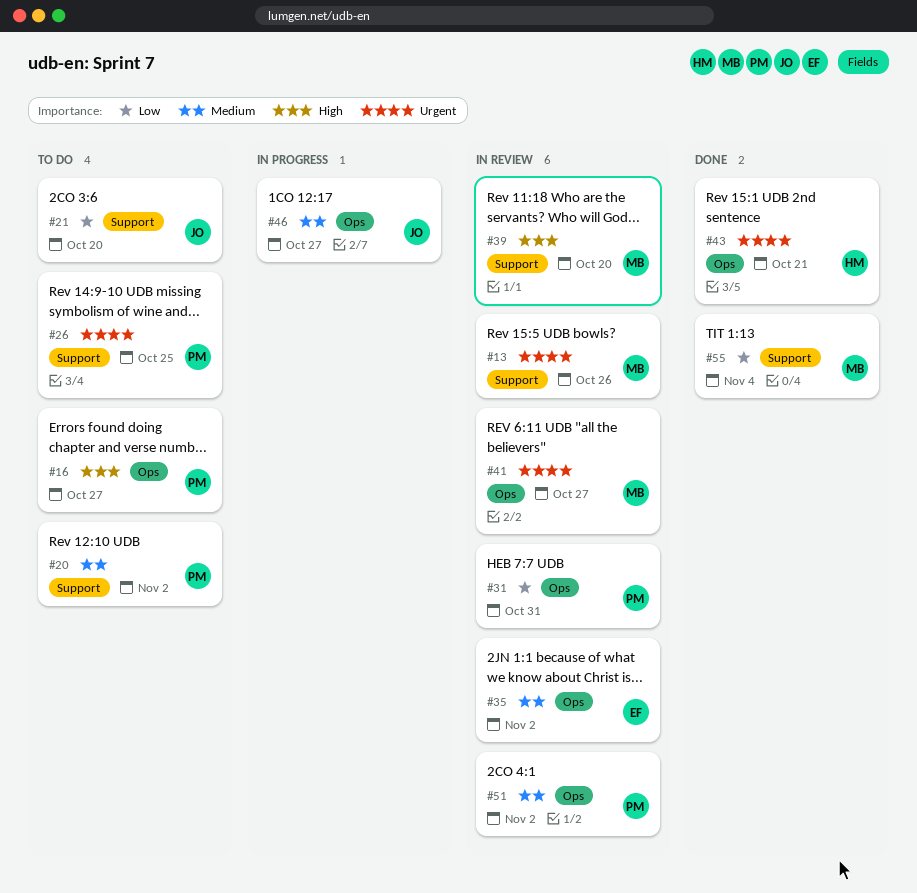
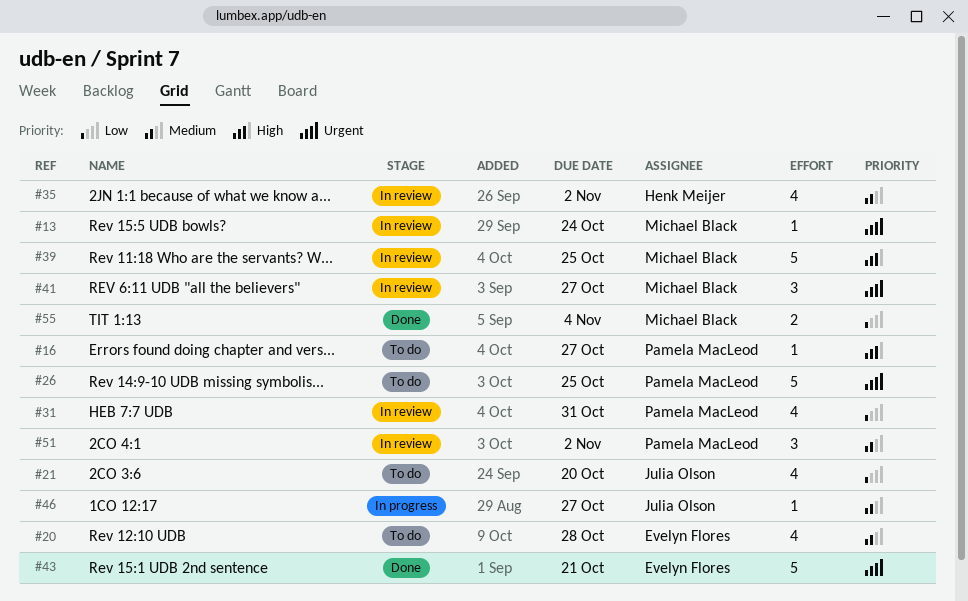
#13, due: Oct 26 -> Oct 24
#20, owner: Pamela MacLeod -> Evelyn Flores
#20, due: Nov 2 -> Oct 28
#35, owner: Evelyn Flores -> Henk Meijer
#39, due: Oct 20 -> Oct 25
#43, owner: Henk Meijer -> Evelyn Flores

